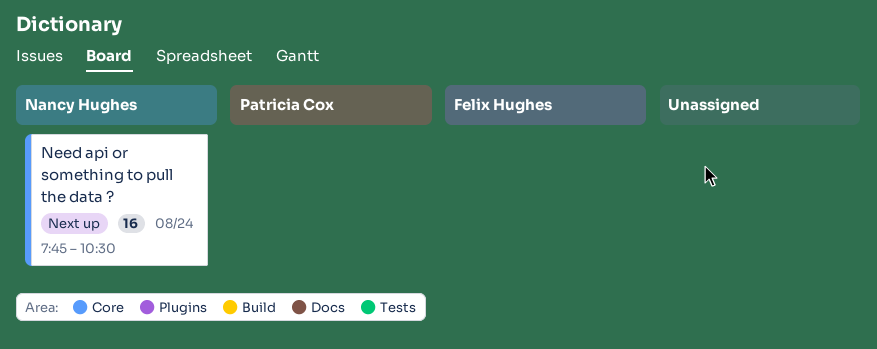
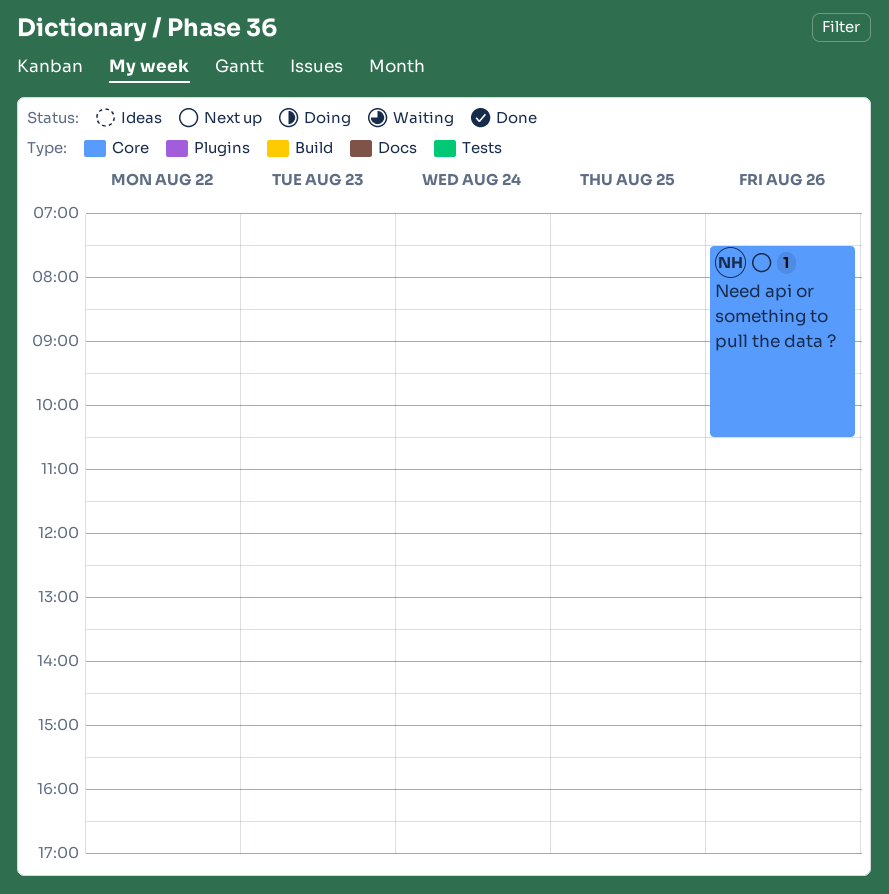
Need api or something to pull the data ?, estimate: 16 -> 1
Need api or something to pull the data ?, day: Aug 24 -> Aug 26
Need api or something to pull the data ?, begins: 07:45 -> 07:30

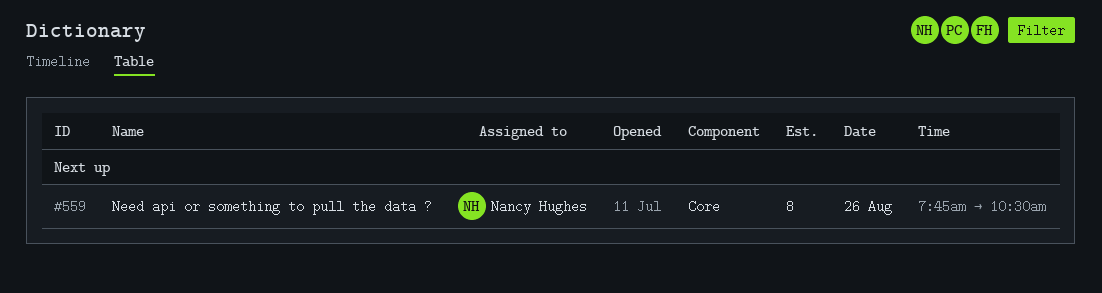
Need api or something to pull the data ?, estimate: 1 -> 8
Need api or something to pull the data ?, begins: 07:30 -> 07:45

